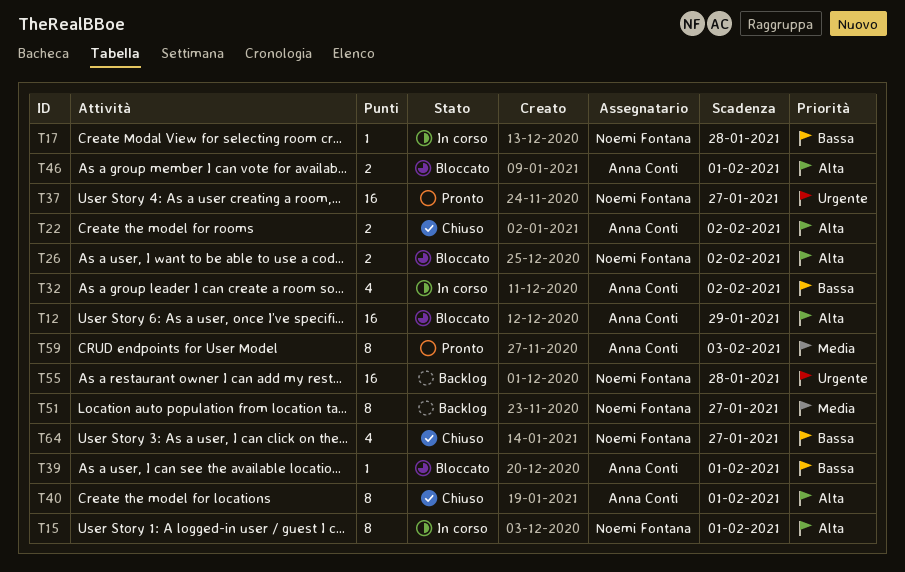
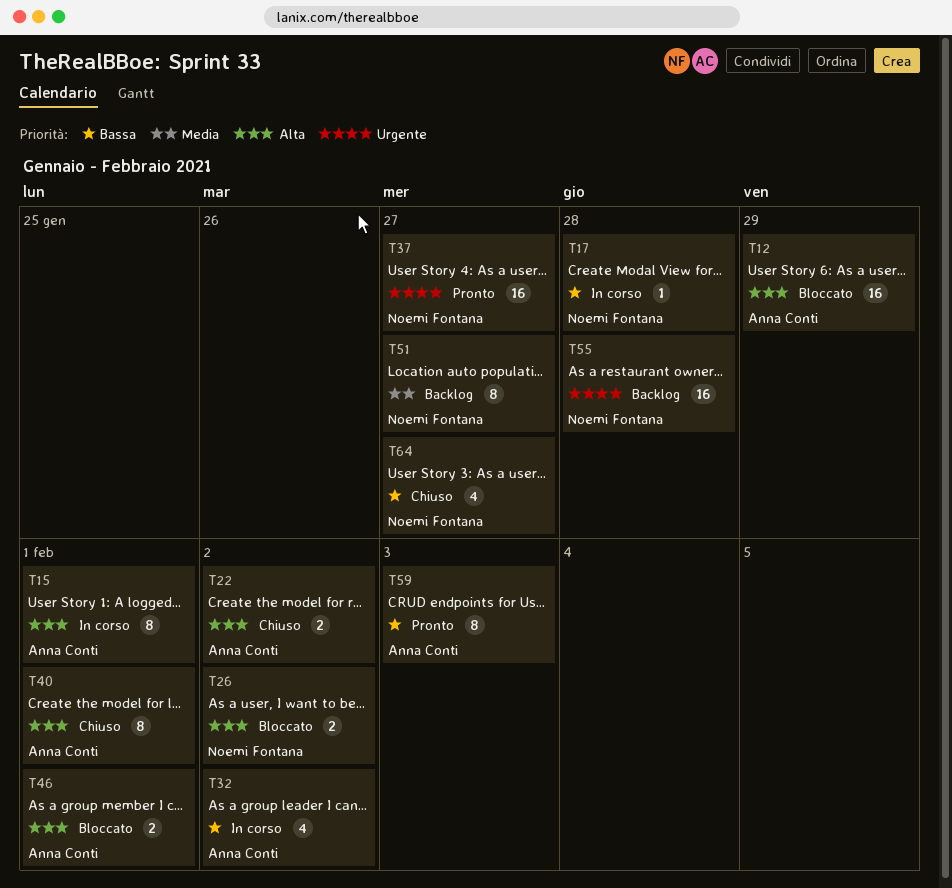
T15, owner: Noemi Fontana -> Anna Conti
T39: present -> none
T59, priority: Media -> Bassa

